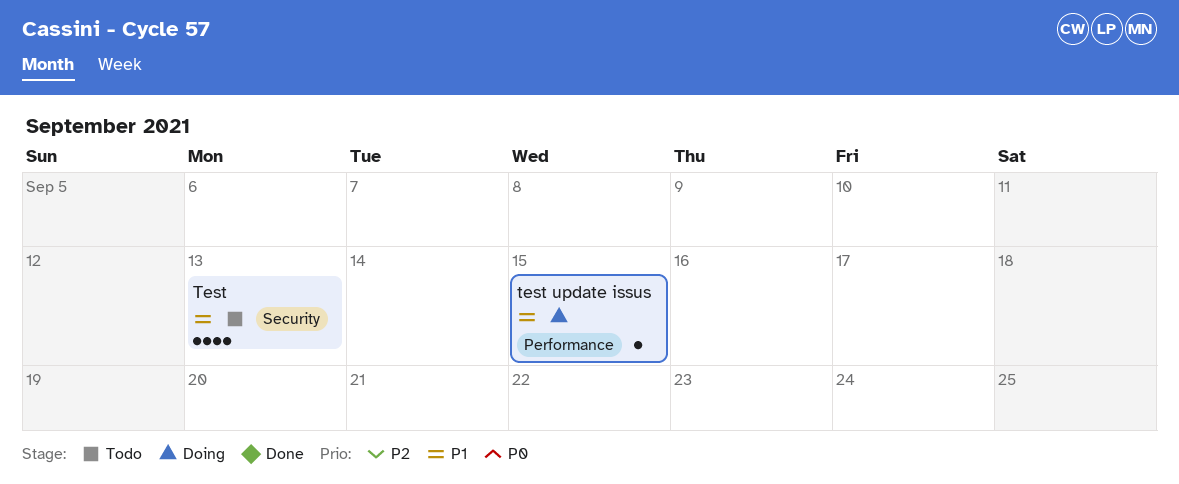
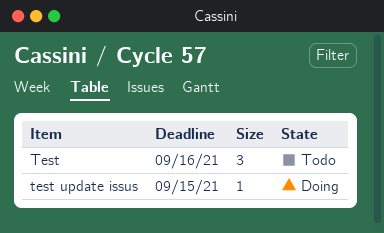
Test, estimate: 4 -> 3
Test, due: Sep 13 -> Sep 16

